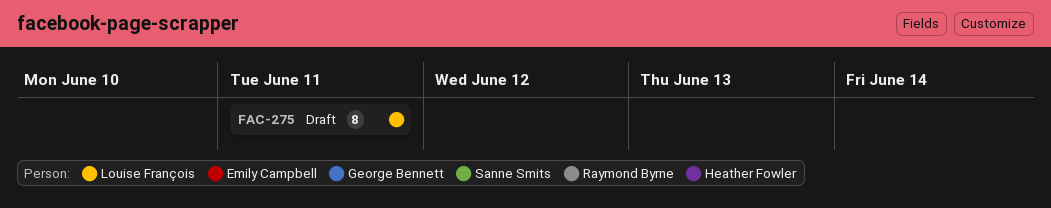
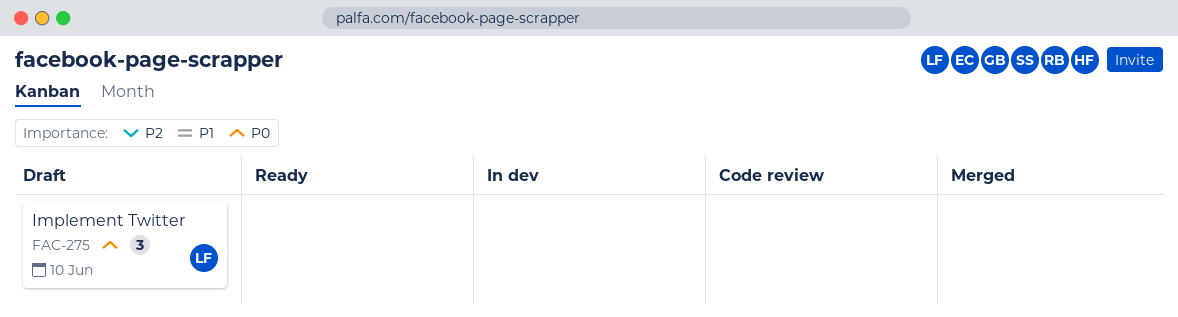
FAC-275, estimate: 8 -> 3
FAC-275, due: Jun 11 -> Jun 10

